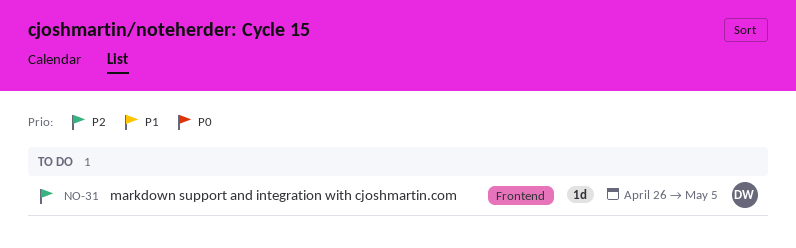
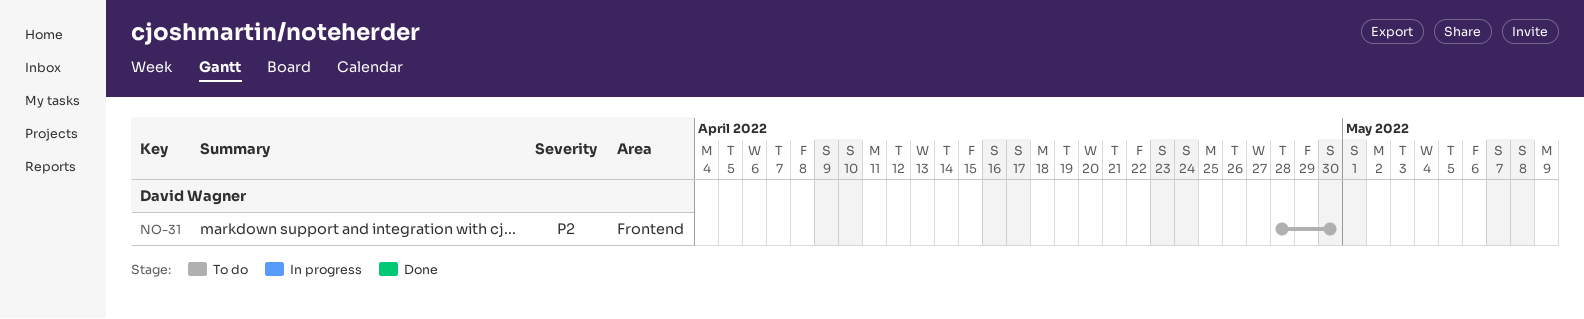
NO-31, start: Apr 26 -> Apr 28
NO-31, due: May 5 -> Apr 30

